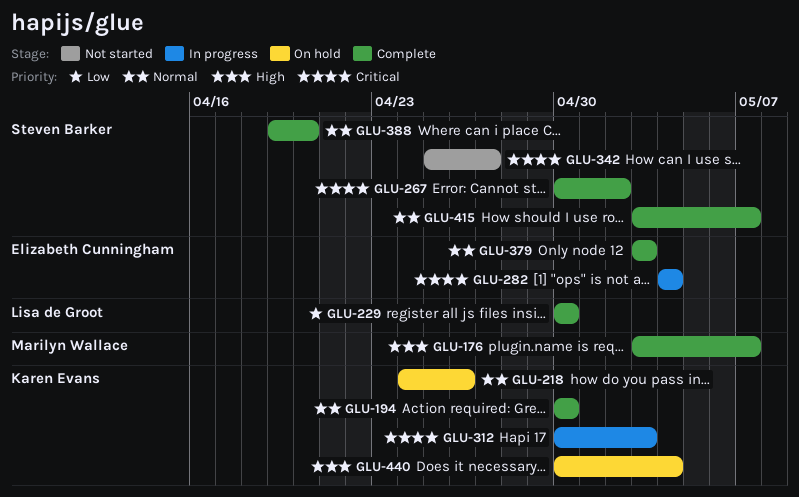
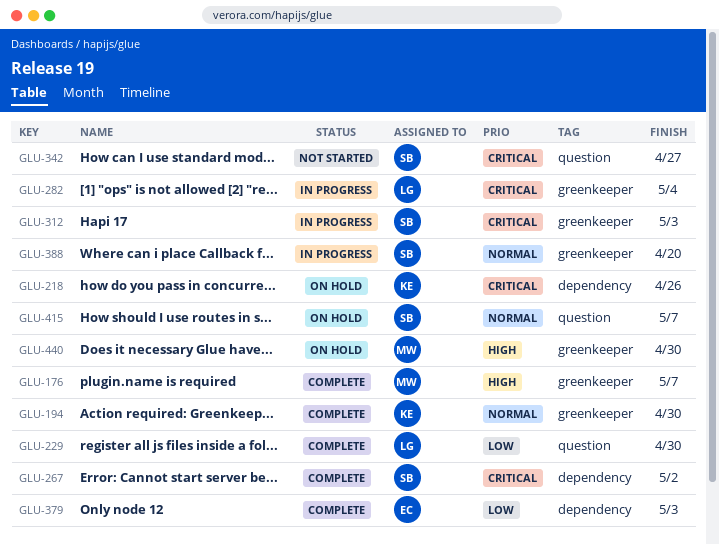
GLU-218, priority: Normal -> Critical
GLU-282, owner: Elizabeth Cunningham -> Lisa de Groot
GLU-312, owner: Karen Evans -> Steven Barker
GLU-379, priority: Normal -> Low
GLU-388, status: Complete -> In progress
GLU-415, status: Complete -> On hold
GLU-440, owner: Karen Evans -> Marilyn Wallace
GLU-440, due: May 4 -> Apr 30

